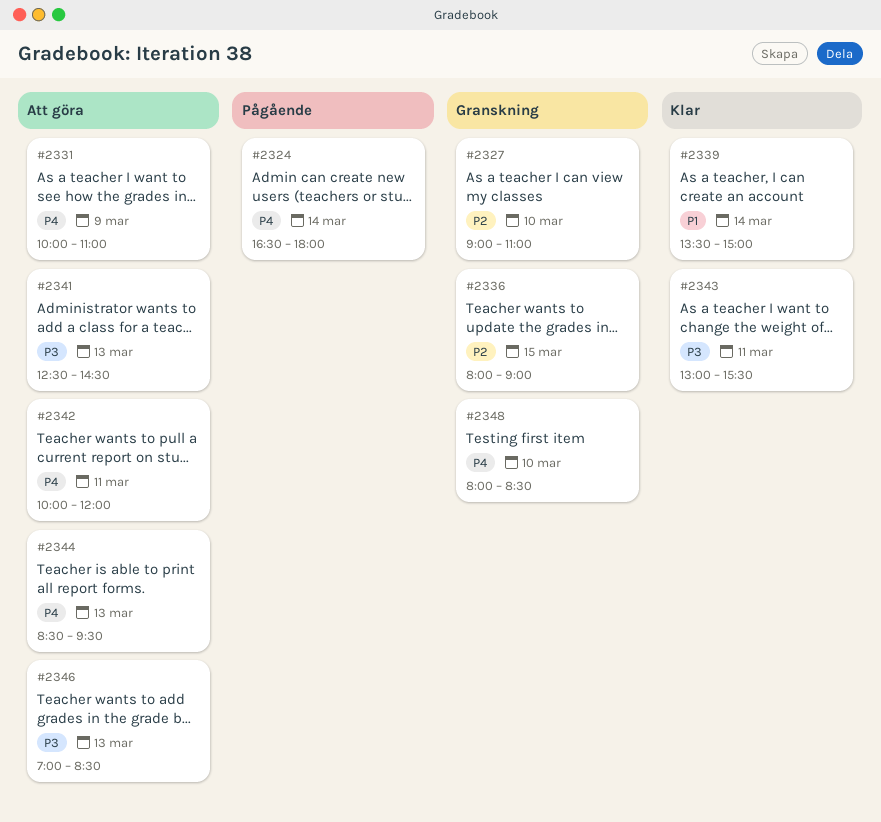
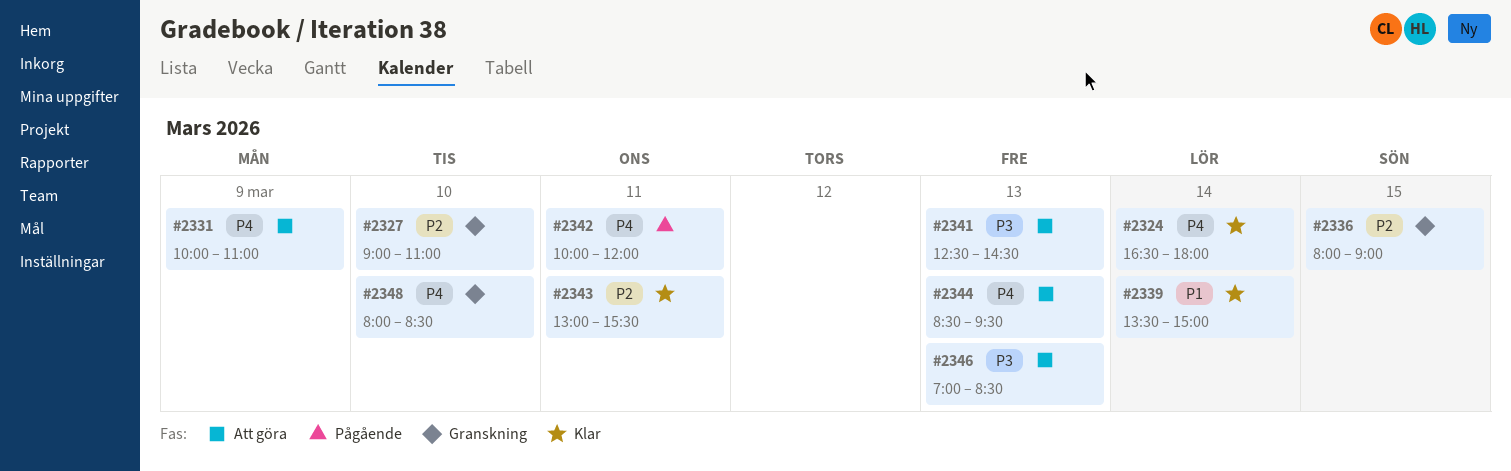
#2324, status: Pågående -> Klar
#2342, status: Att göra -> Pågående
#2343, priority: P3 -> P2

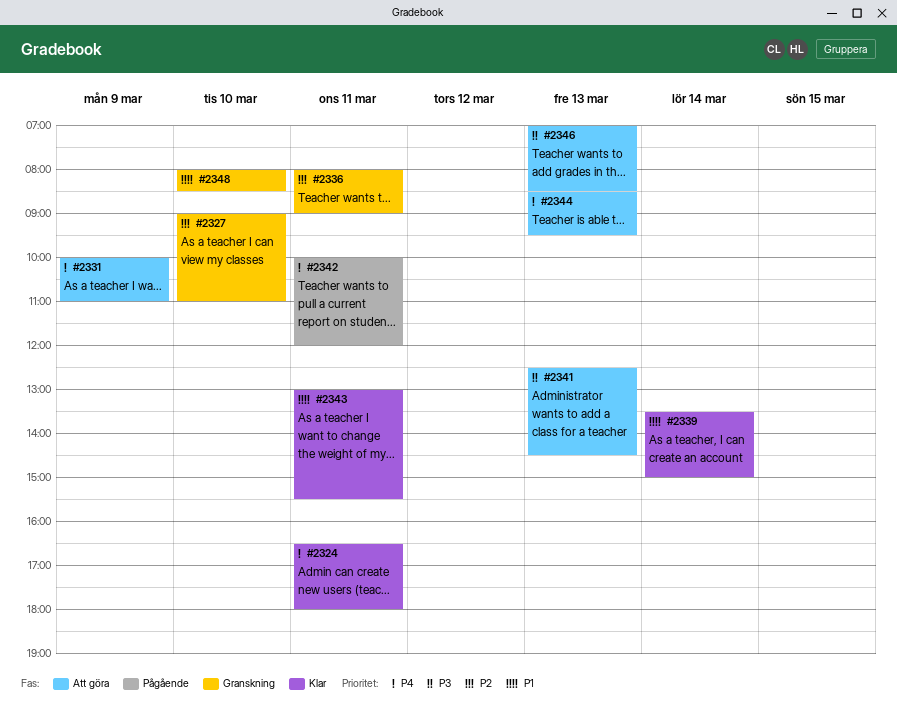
#2324, day: Mar 14 -> Mar 11
#2336, day: Mar 15 -> Mar 11
#2343, priority: P2 -> P1
#2348, priority: P4 -> P1

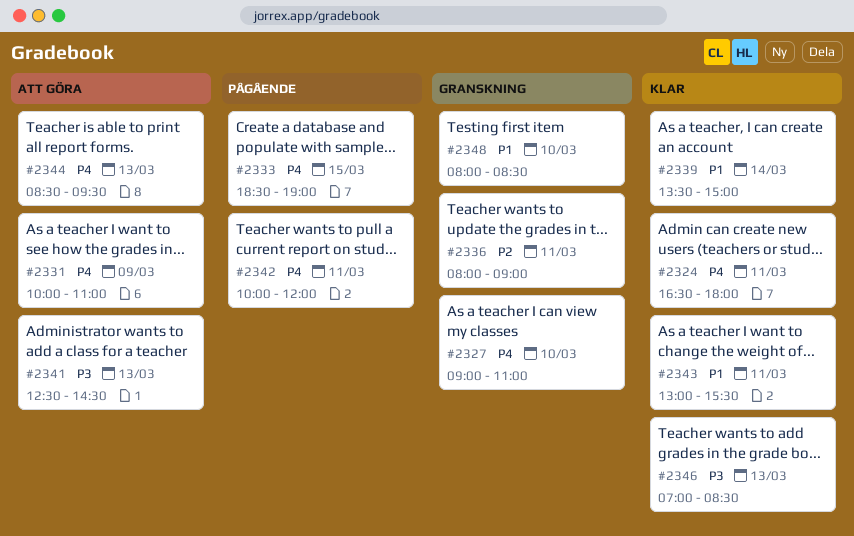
#2327, priority: P2 -> P4
#2333: none -> present
#2346, status: Att göra -> Klar

